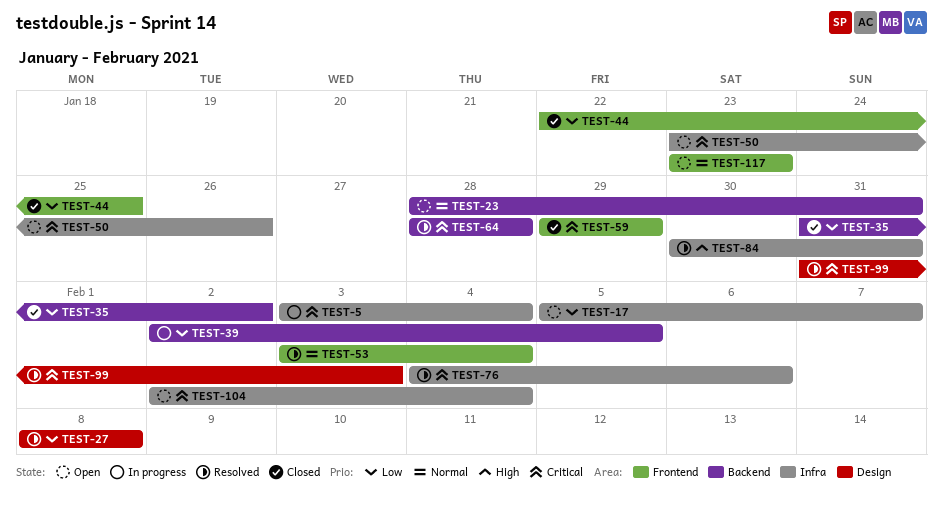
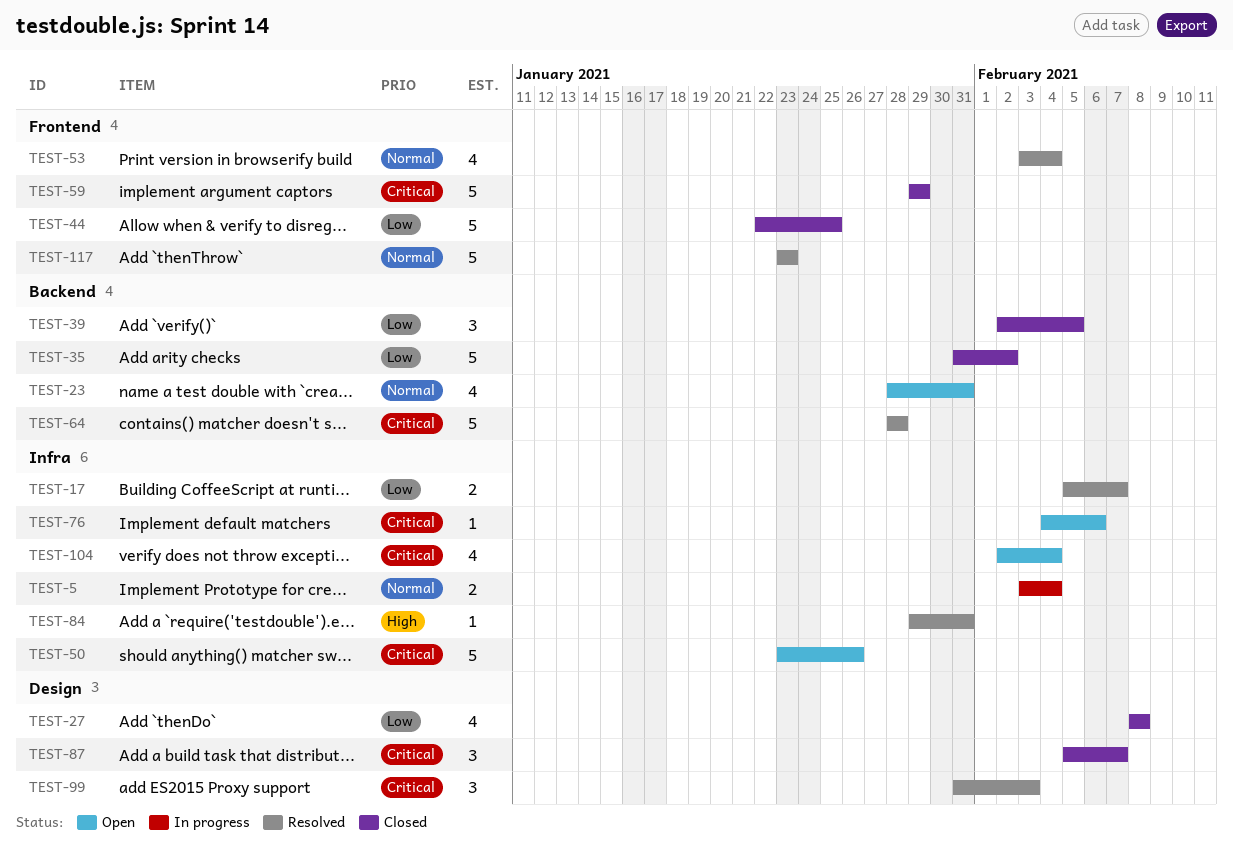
TEST-5, priority: Critical -> Normal
TEST-17, status: Open -> Resolved
TEST-27, status: Resolved -> Closed
TEST-39, status: In progress -> Closed
TEST-76, status: Resolved -> Open
TEST-84, start: Jan 30 -> Jan 29
TEST-87: none -> present
TEST-117, status: Open -> Resolved

